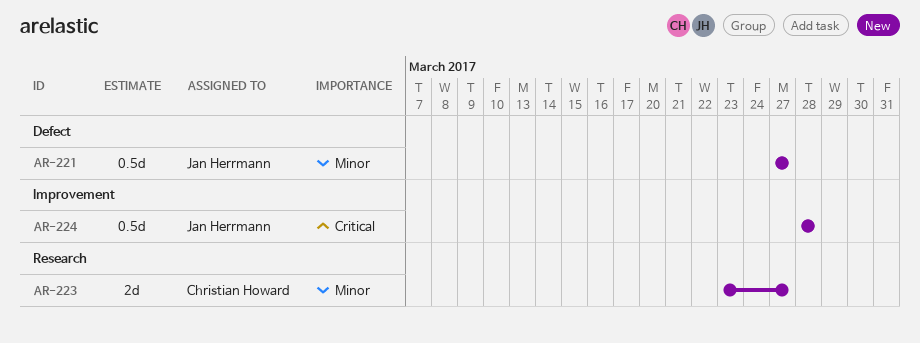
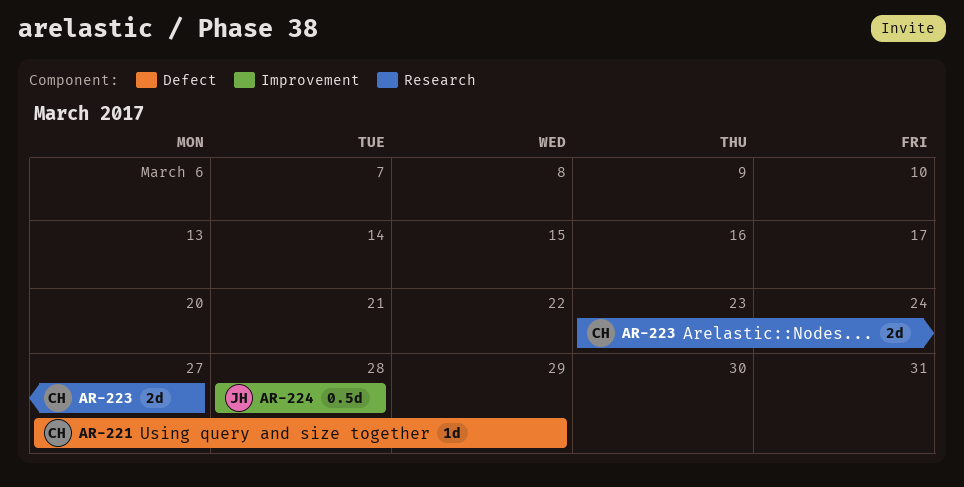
AR-221, owner: Jan Herrmann -> Christian Howard
AR-221, estimate: 0.5d -> 1d
AR-221, due: Mar 27 -> Mar 29

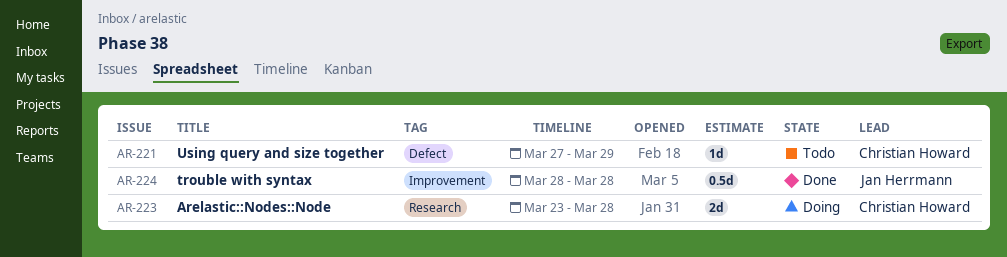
AR-223, due: Mar 27 -> Mar 28

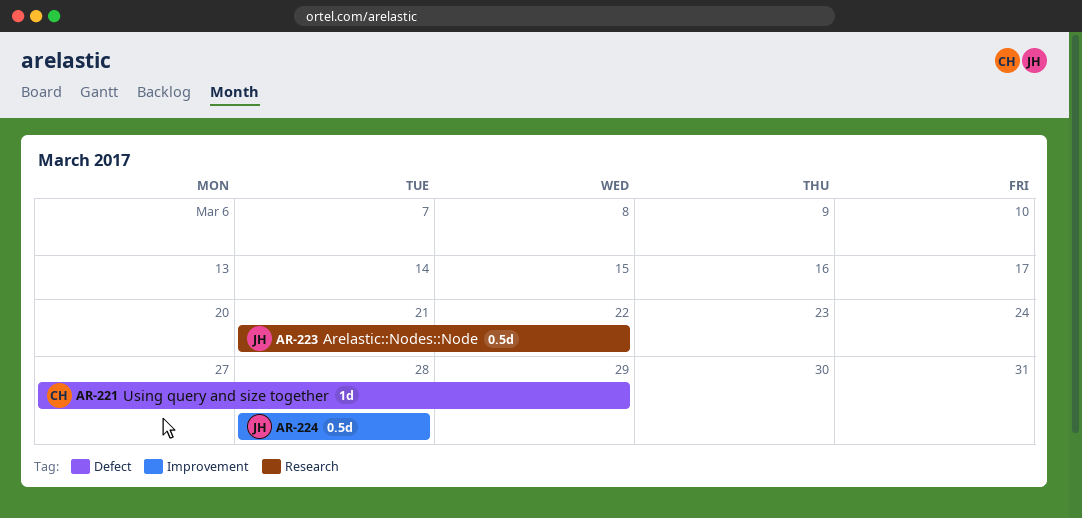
AR-223, owner: Christian Howard -> Jan Herrmann
AR-223, estimate: 2d -> 0.5d
AR-223, start: Mar 23 -> Mar 21
AR-223, due: Mar 28 -> Mar 22

